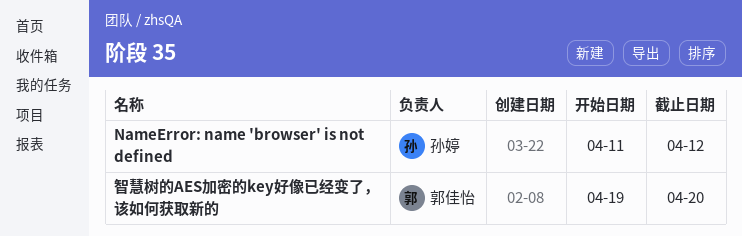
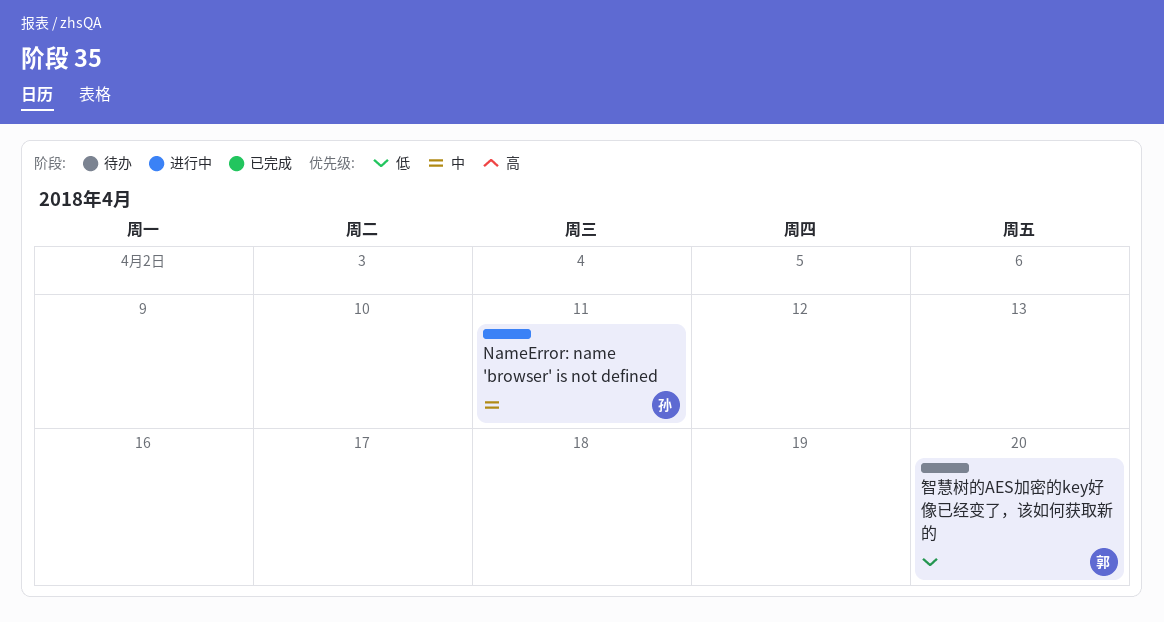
NameError: name 'browser' is not defined, due: Apr 12 -> Apr 11

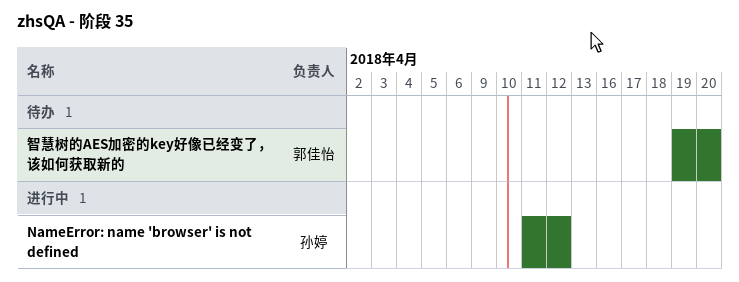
NameError: name 'browser' is not defined, due: Apr 11 -> Apr 12

